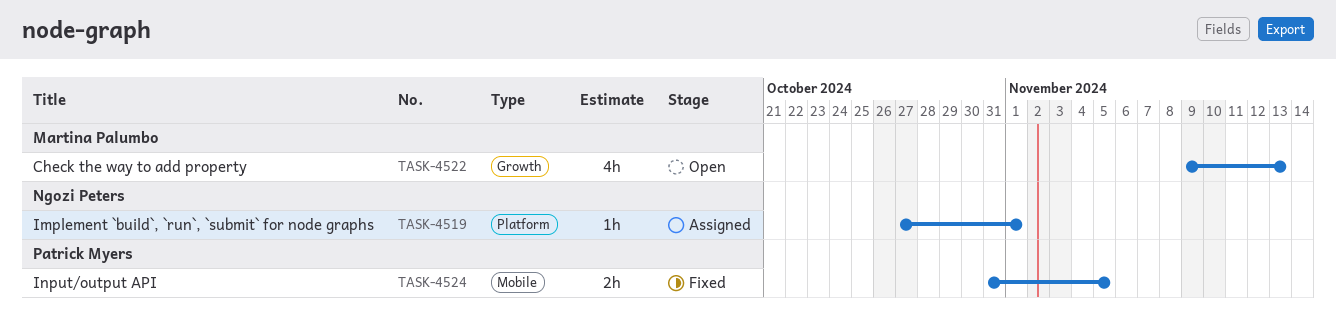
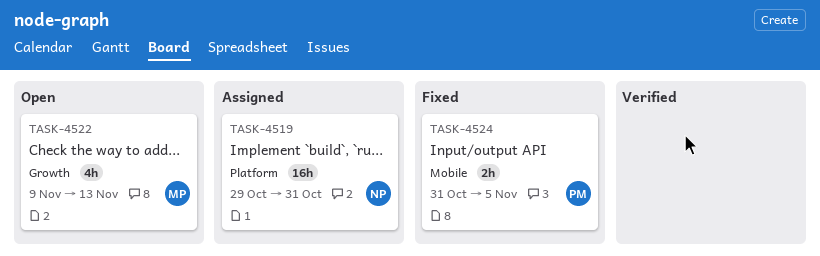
TASK-4519, estimate: 1h -> 16h
TASK-4519, start: Oct 27 -> Oct 29
TASK-4519, due: Nov 1 -> Oct 31

